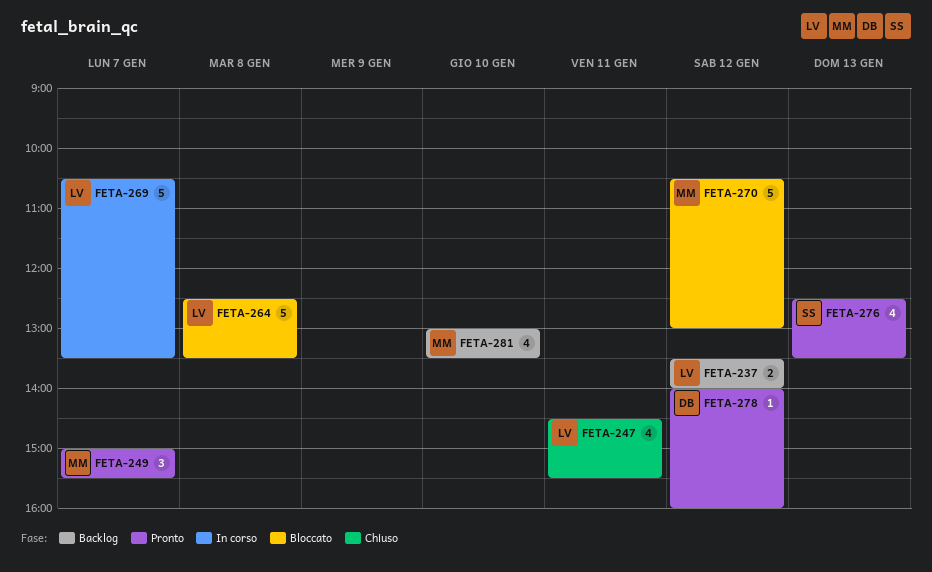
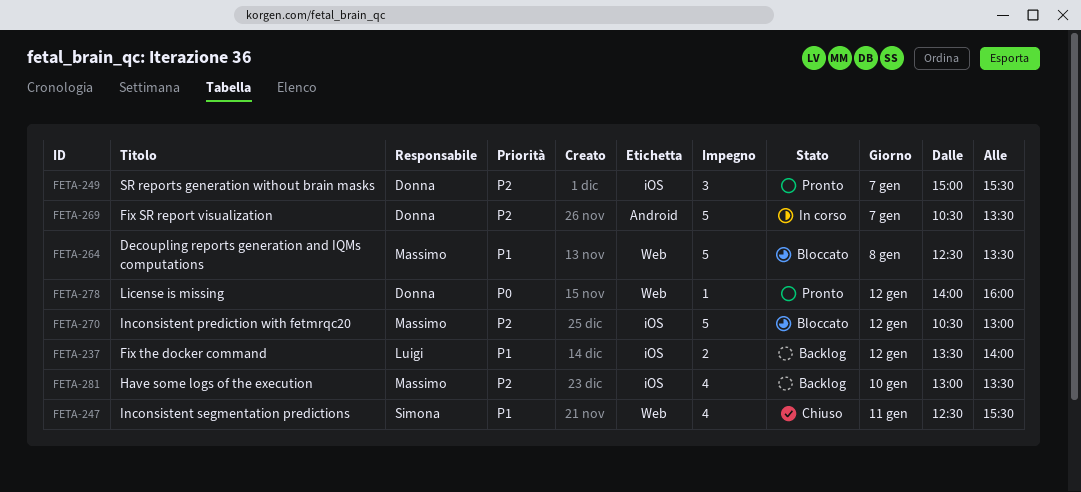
FETA-247, owner: Luigi -> Simona
FETA-247, begins: 14:30 -> 12:30
FETA-249, owner: Massimo -> Donna
FETA-264, owner: Luigi -> Massimo
FETA-269, owner: Luigi -> Donna
FETA-276: present -> none

